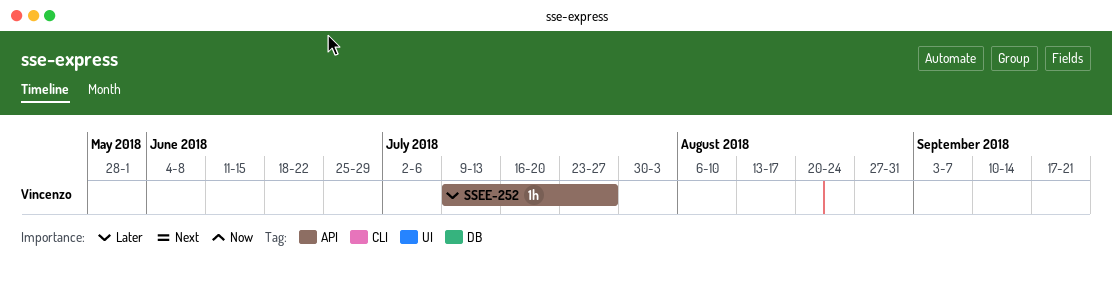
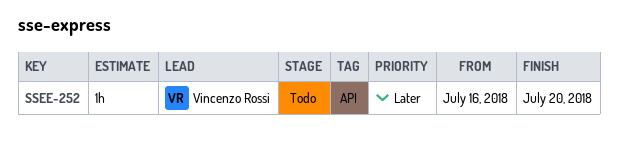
SSEE-252, start: Jul 9 -> Jul 16
SSEE-252, due: Jul 27 -> Jul 20

